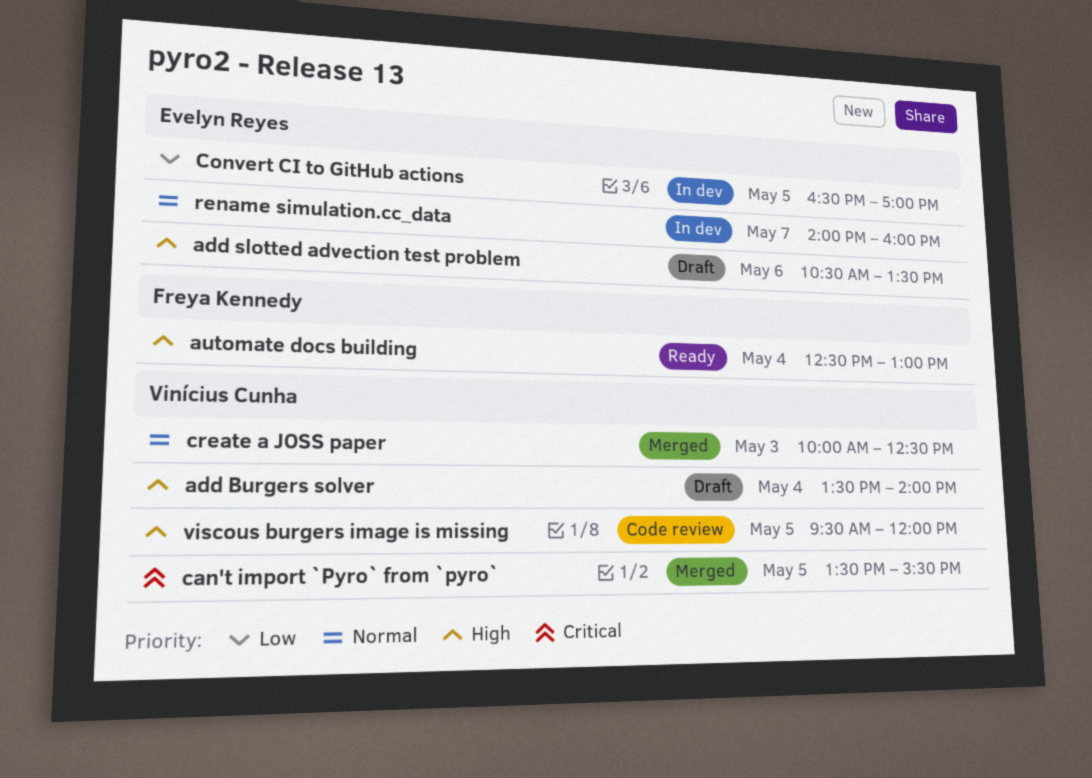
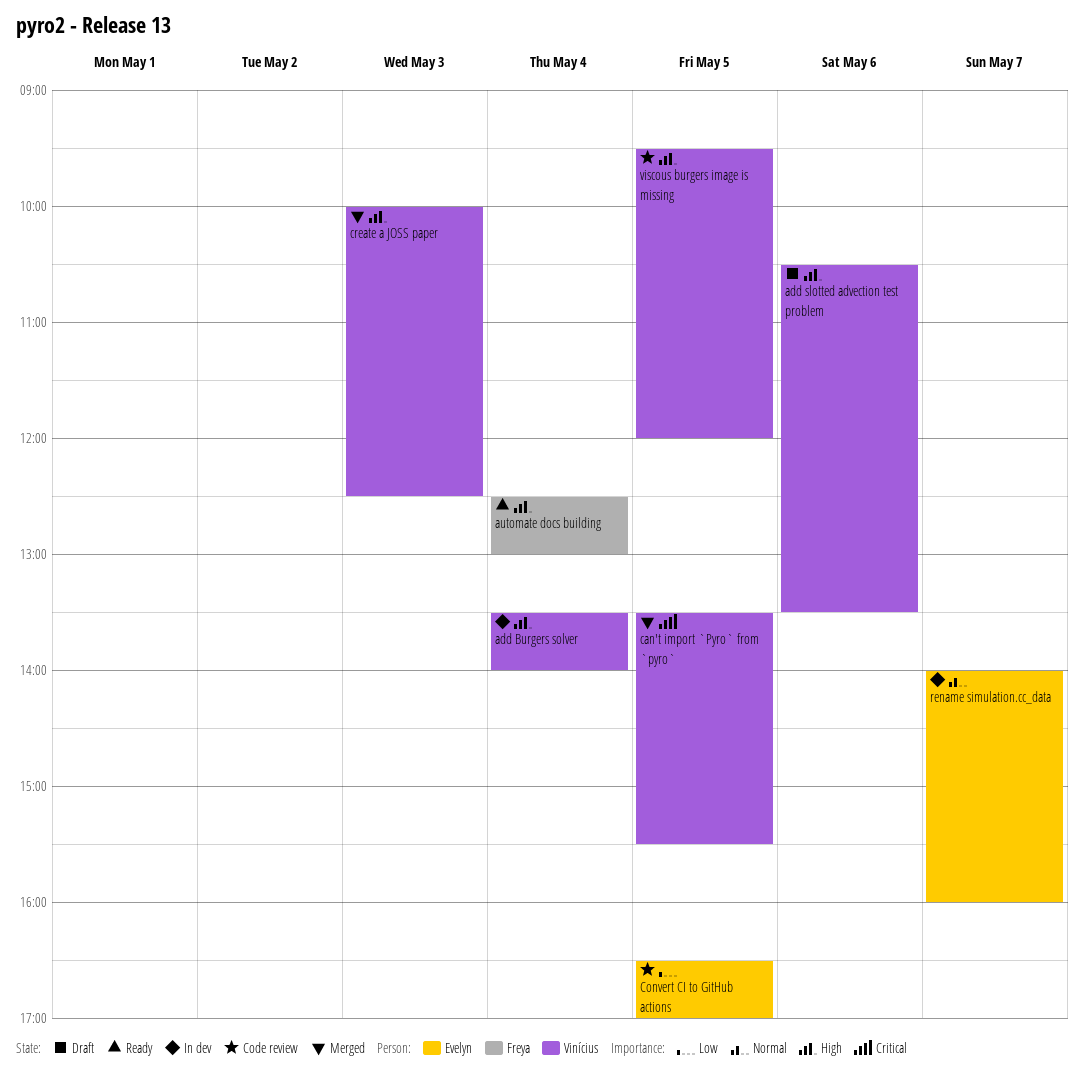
add Burgers solver, status: Draft -> In dev
add slotted advection test problem, owner: Evelyn Reyes -> Vinícius Cunha
Convert CI to GitHub actions, status: In dev -> Code review
create a JOSS paper, priority: Normal -> High

